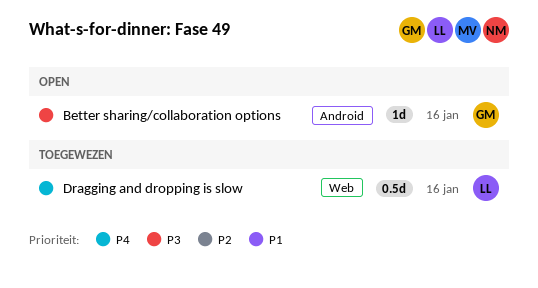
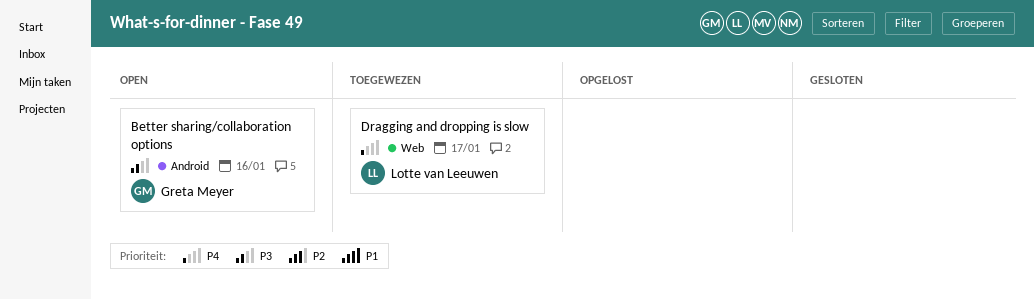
Dragging and dropping is slow, due: Jan 16 -> Jan 17

